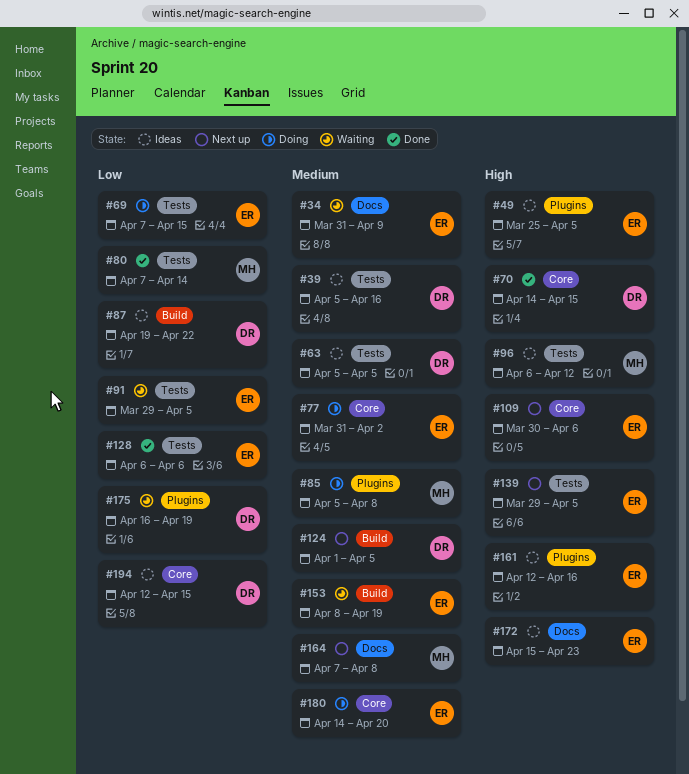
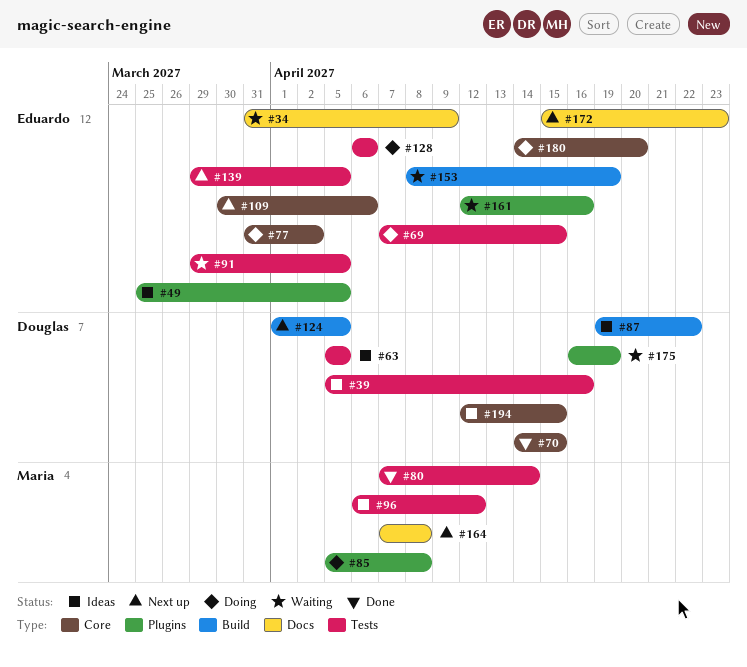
#128, status: Done -> Doing
#161, status: Ideas -> Waiting
#172, status: Ideas -> Next up

